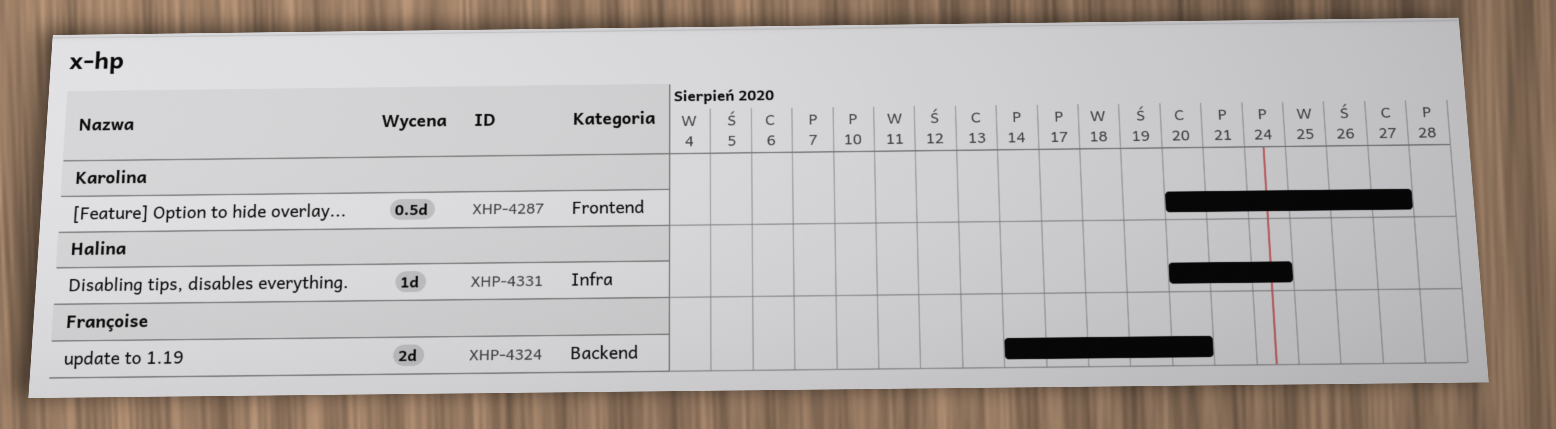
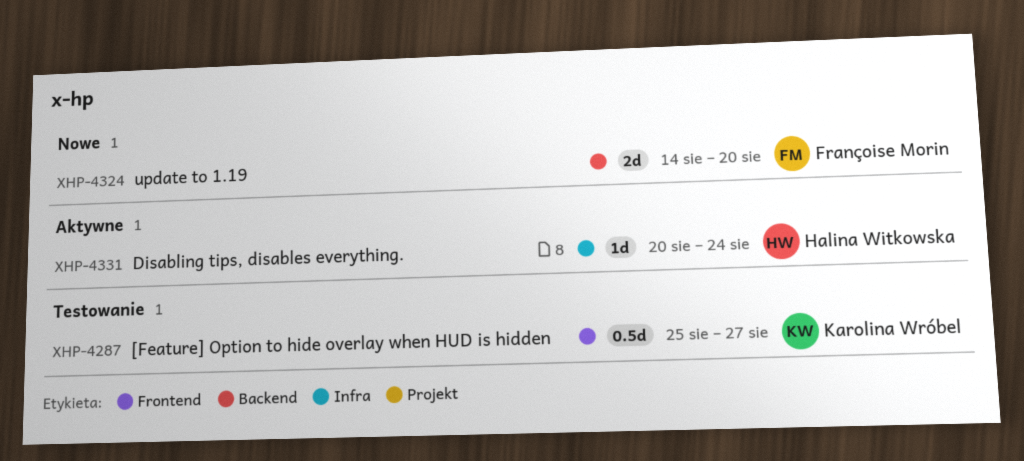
XHP-4287, start: Aug 20 -> Aug 25

